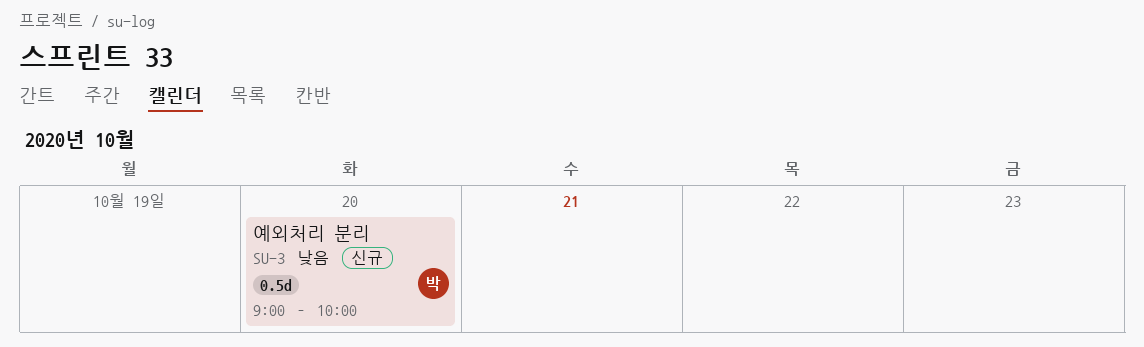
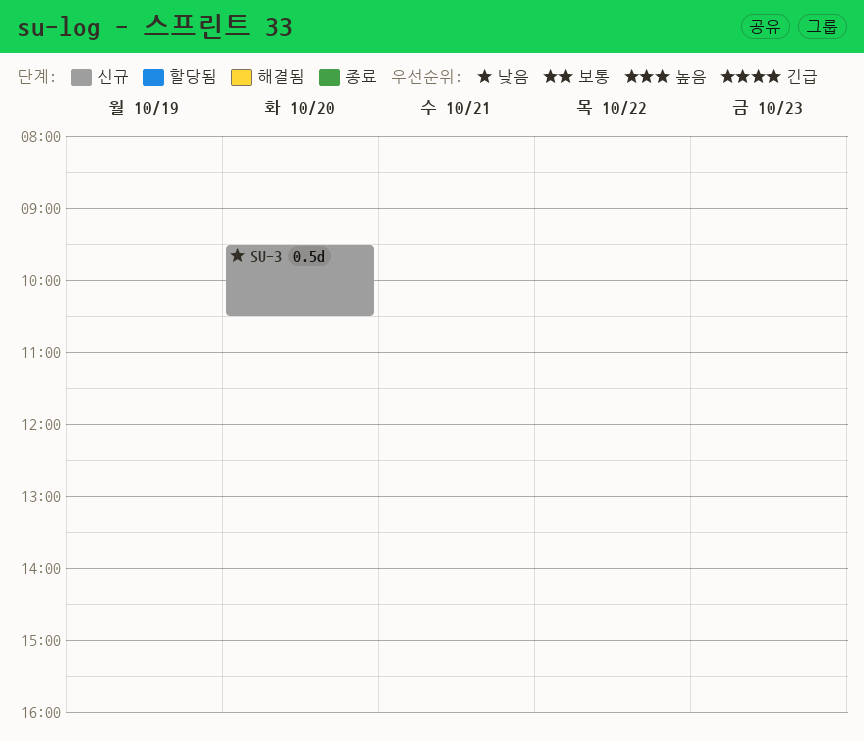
SU-3, begins: 09:00 -> 09:30
SU-3, ends: 10:00 -> 10:30

